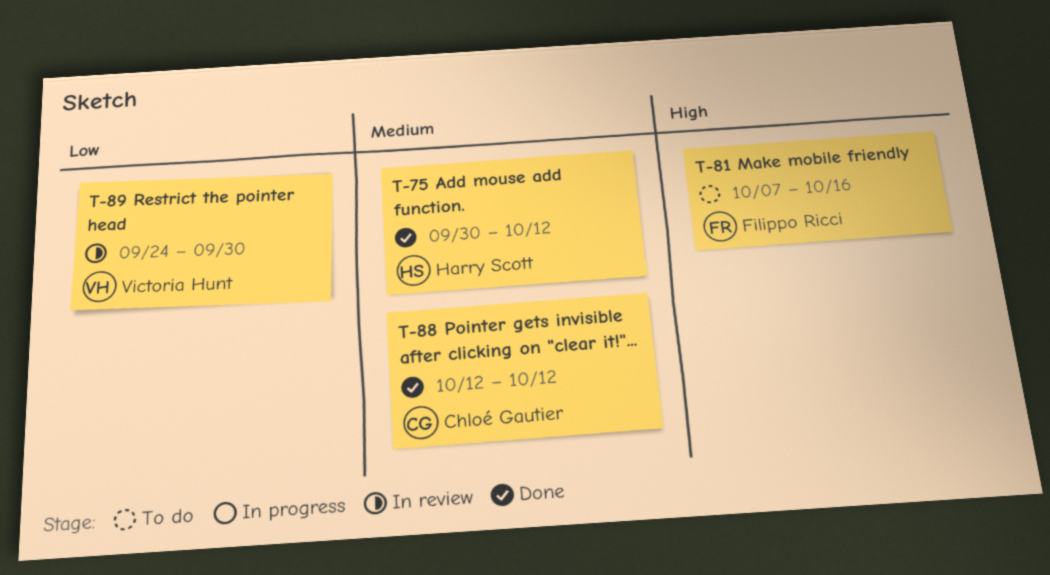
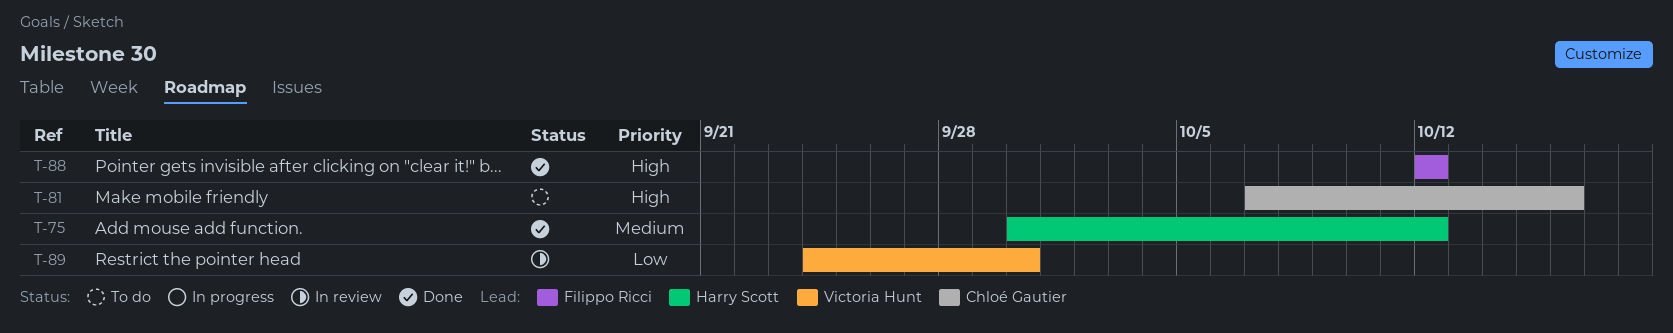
T-81, owner: Filippo Ricci -> Chloé Gautier
T-88, owner: Chloé Gautier -> Filippo Ricci
T-88, priority: Medium -> High

